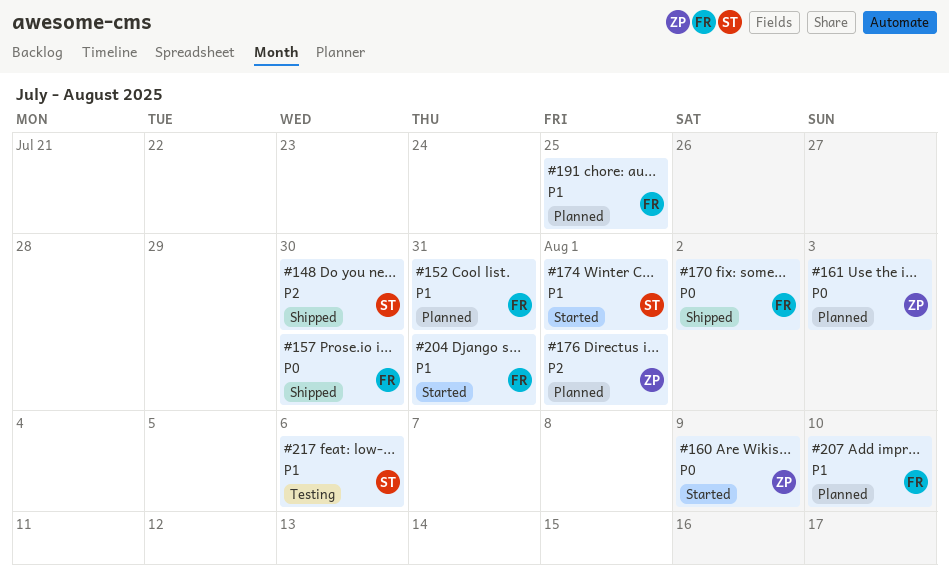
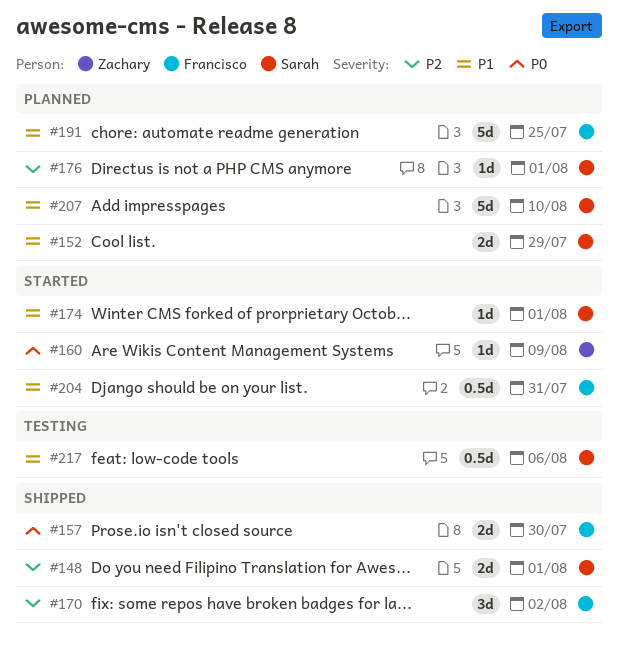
#148, due: Jul 30 -> Aug 1
#152, owner: Francisco -> Sarah
#152, due: Jul 31 -> Jul 29
#161: present -> none
#170, priority: P0 -> P2
#176, owner: Zachary -> Sarah
#207, owner: Francisco -> Sarah

